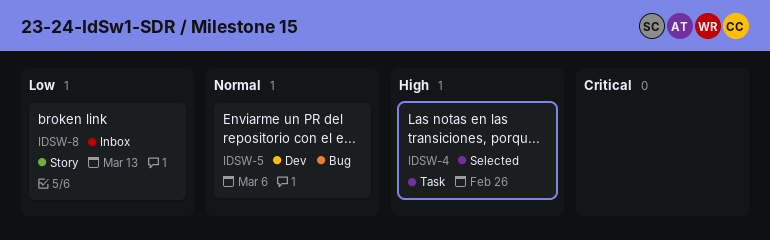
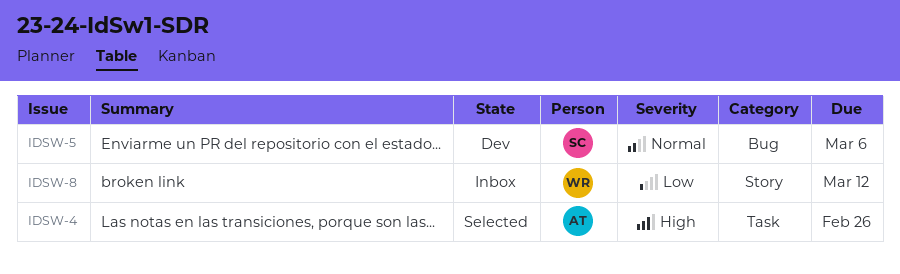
IDSW-8, due: Mar 13 -> Mar 12

